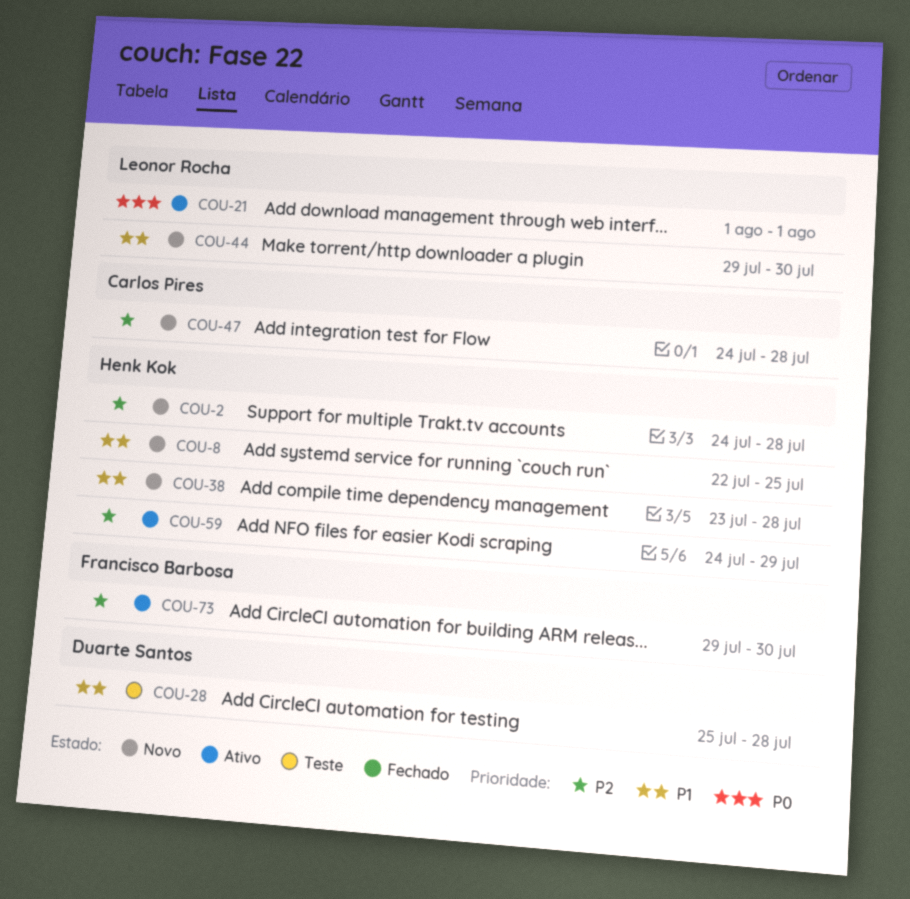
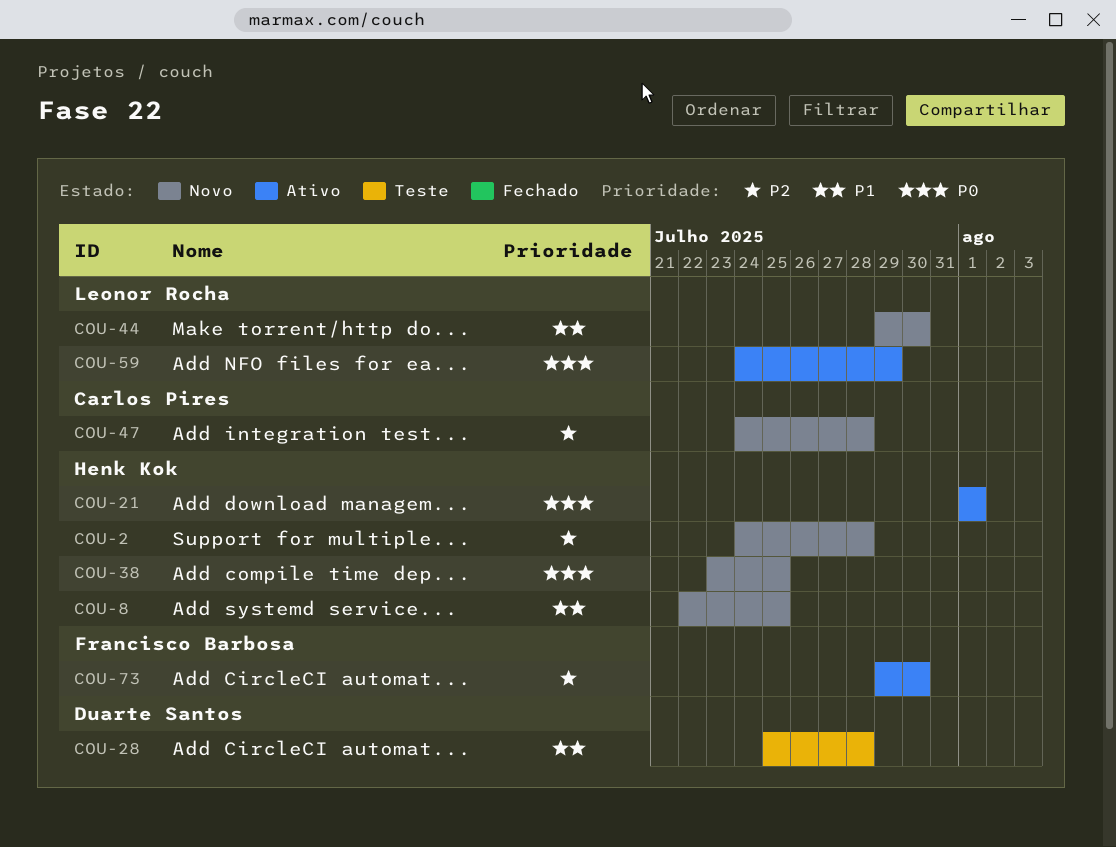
COU-21, owner: Leonor Rocha -> Henk Kok
COU-38, priority: P1 -> P0
COU-38, due: Jul 28 -> Jul 25
COU-59, owner: Henk Kok -> Leonor Rocha
COU-59, priority: P2 -> P0

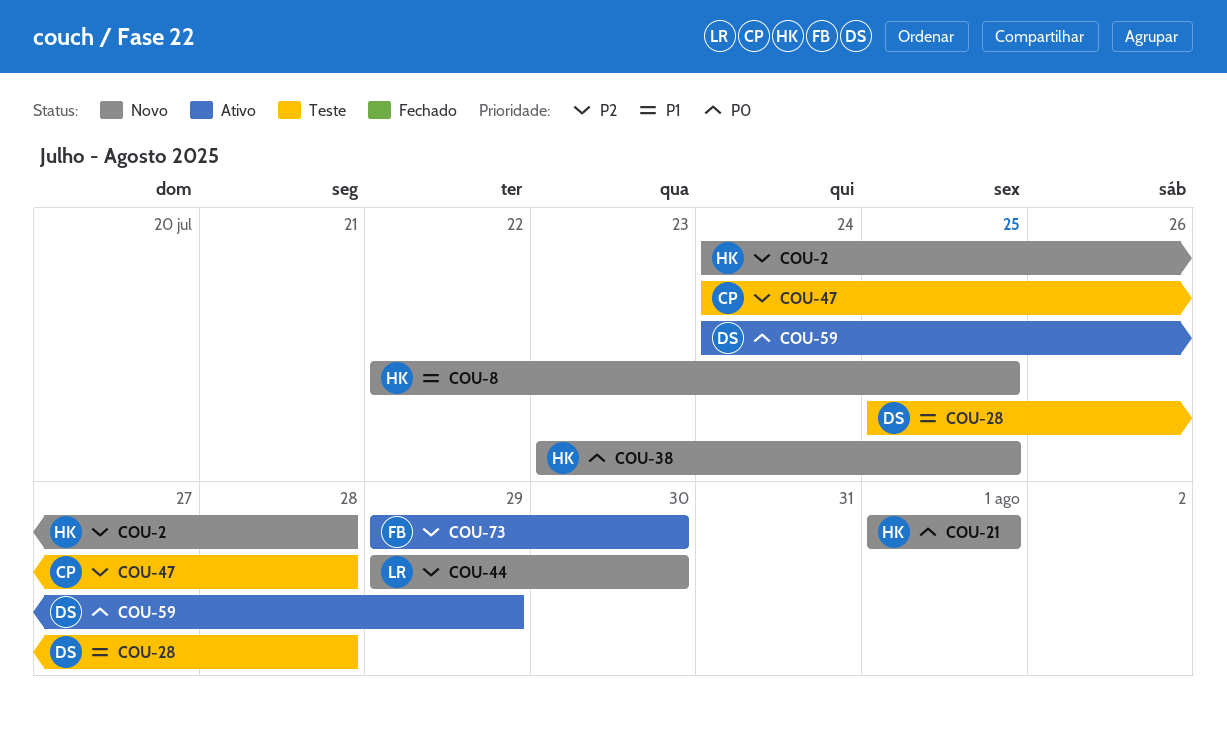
COU-21, status: Ativo -> Novo
COU-44, priority: P1 -> P2
COU-47, status: Novo -> Teste
COU-59, owner: Leonor Rocha -> Duarte Santos

